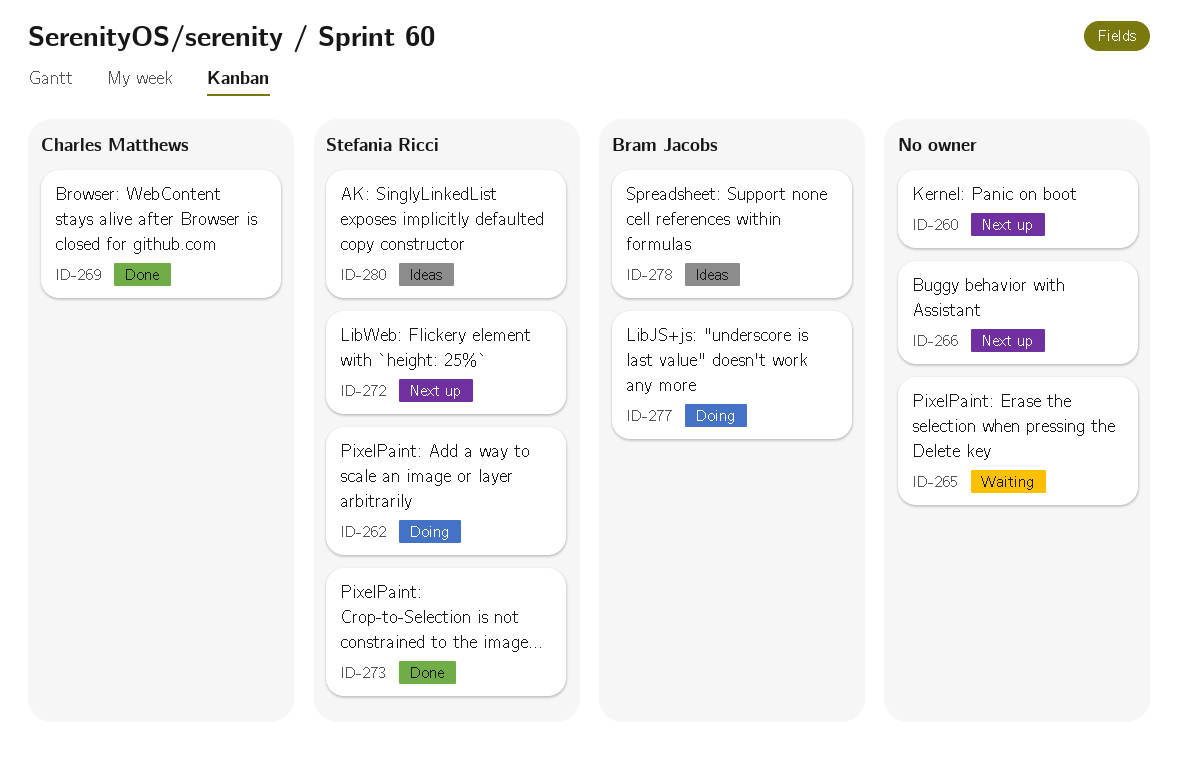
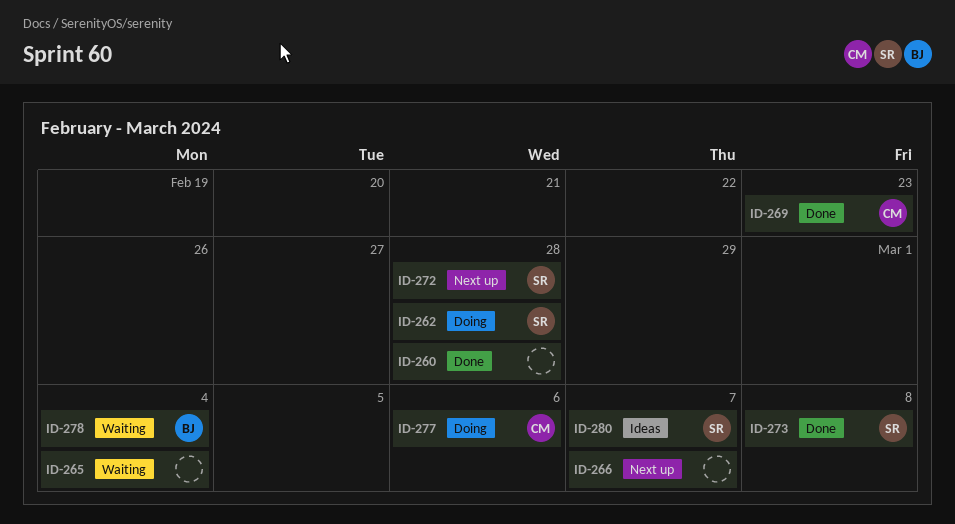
ID-260, status: Next up -> Done
ID-277, owner: Bram Jacobs -> Charles Matthews
ID-278, status: Ideas -> Waiting

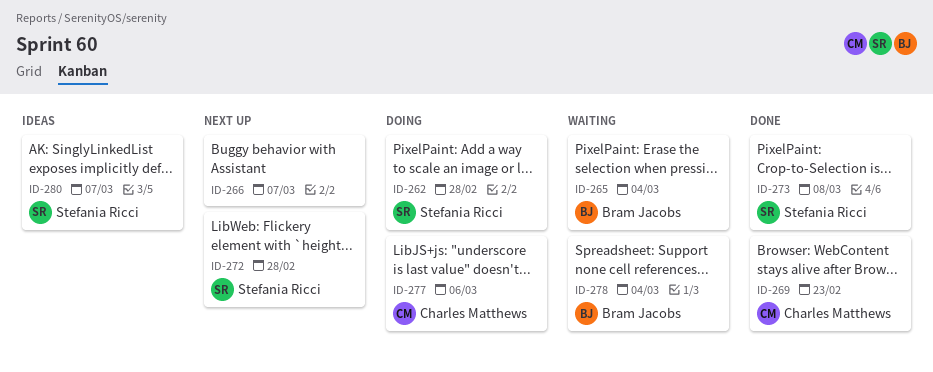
ID-260: present -> none
ID-265, owner: none -> Bram Jacobs

